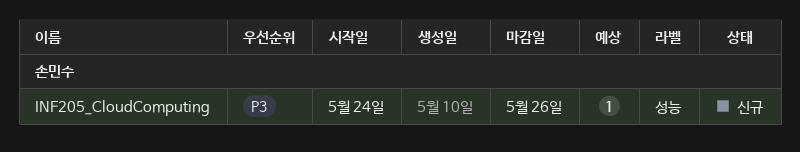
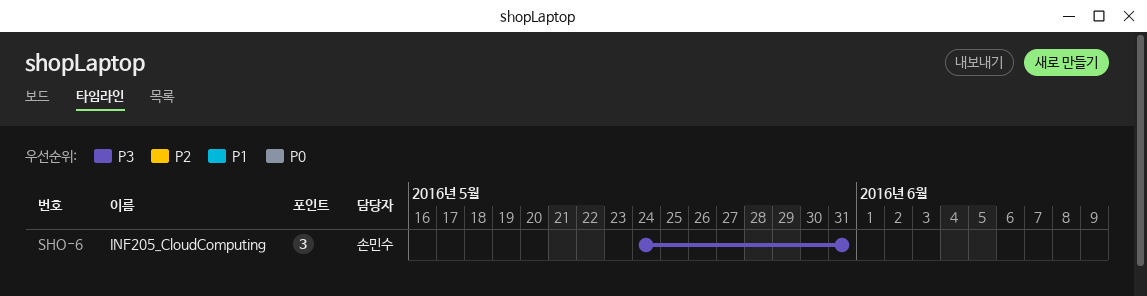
INF205_CloudComputing, estimate: 1 -> 3
INF205_CloudComputing, due: May 26 -> May 31

